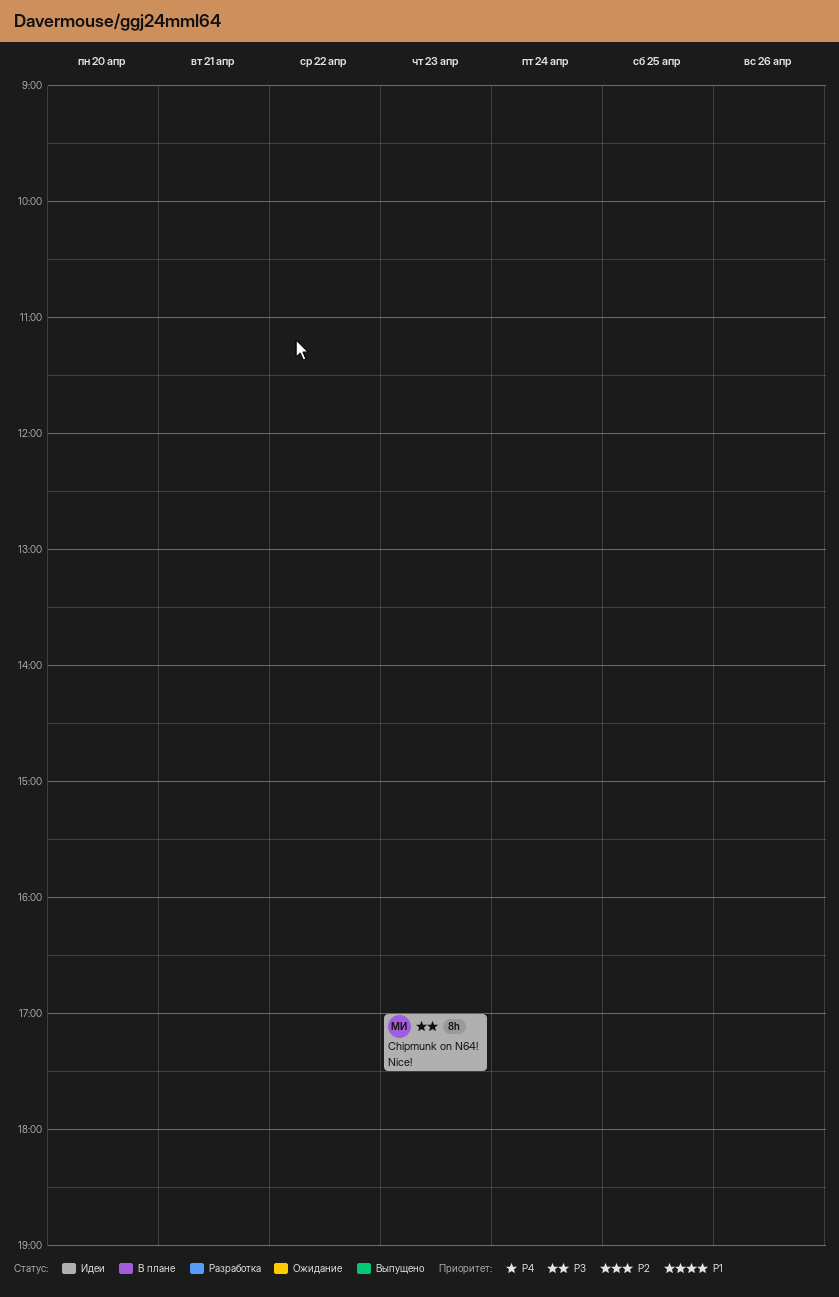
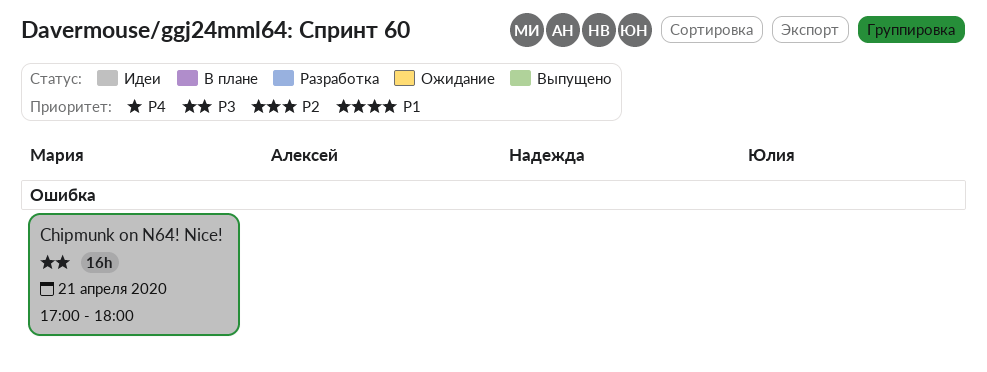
Chipmunk on N64! Nice!, estimate: 8h -> 16h
Chipmunk on N64! Nice!, day: Apr 23 -> Apr 21
Chipmunk on N64! Nice!, ends: 17:30 -> 18:00

